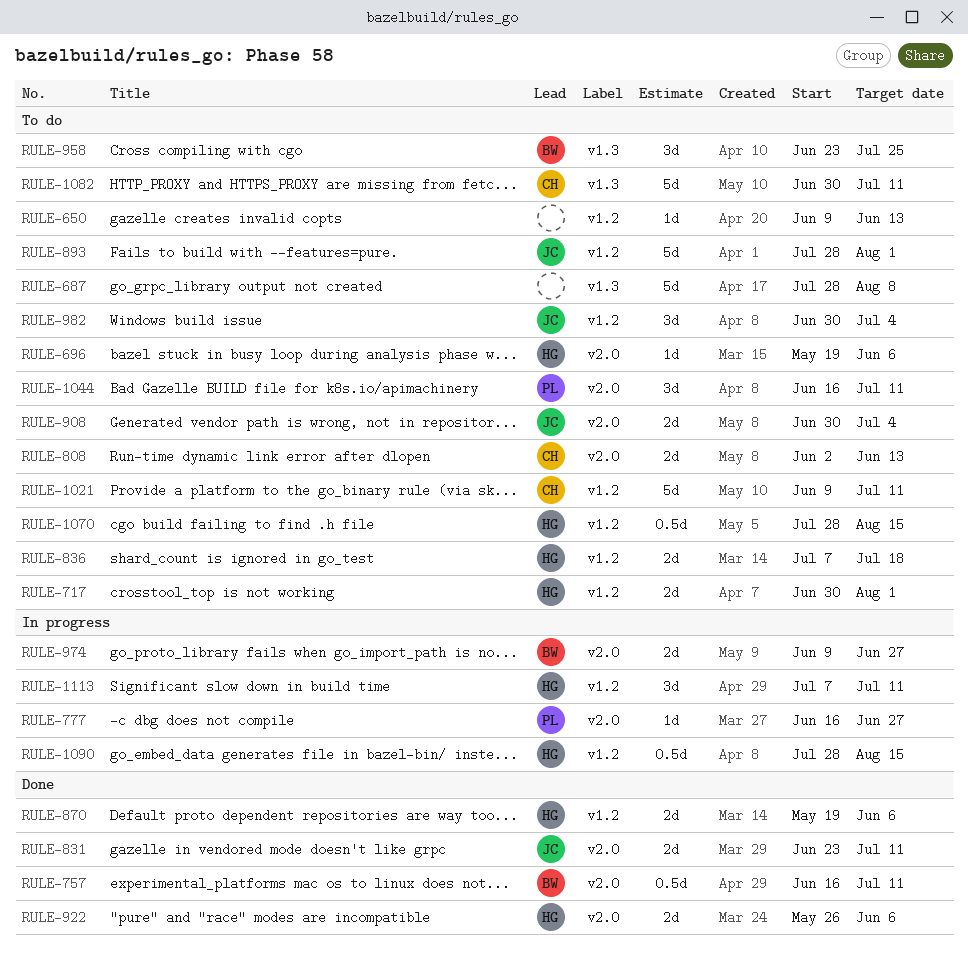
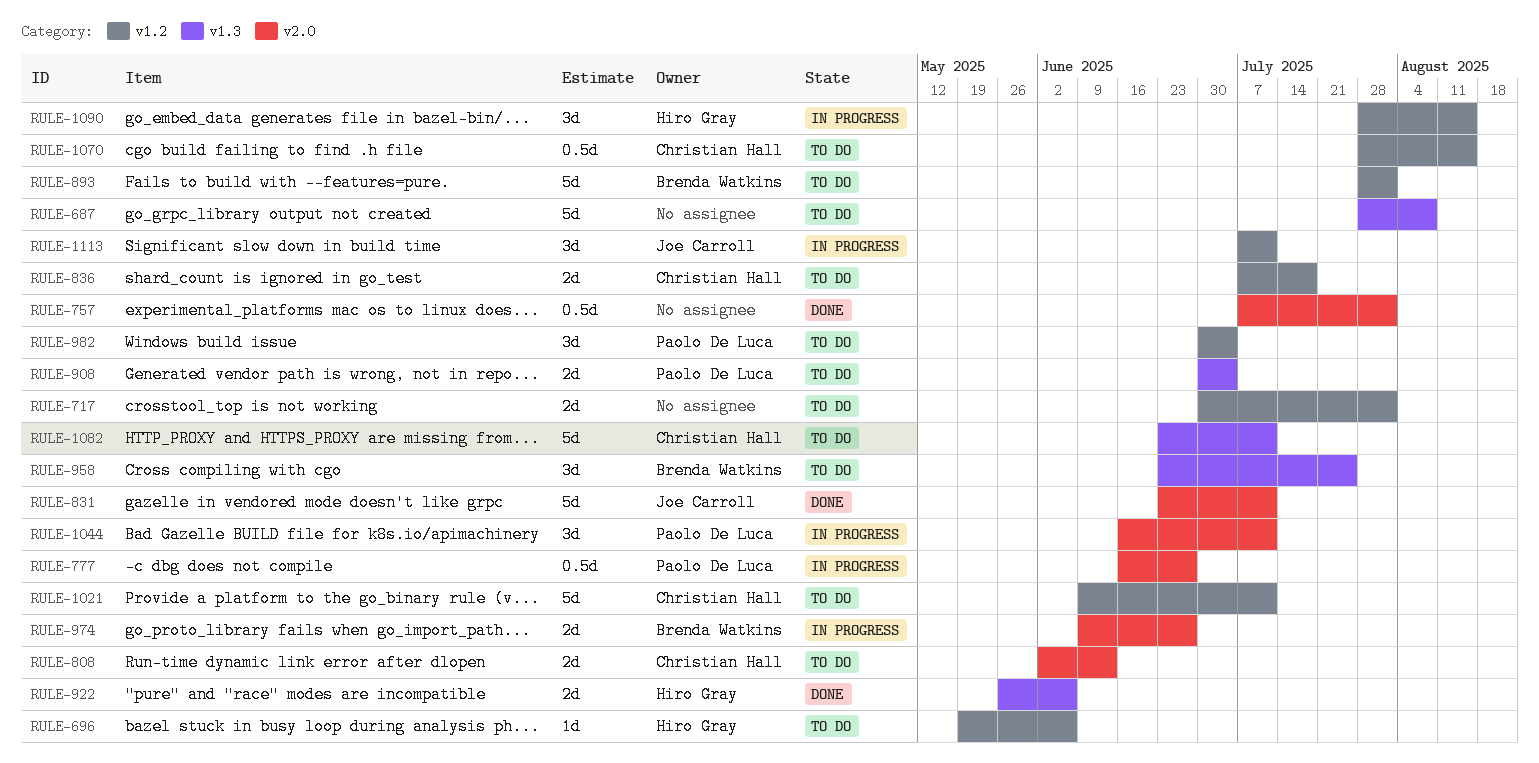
RULE-650: present -> none
RULE-696, label: v2.0 -> v1.2
RULE-717, owner: Hiro Gray -> none
RULE-757, owner: Brenda Watkins -> none
RULE-757, start: Jun 16 -> Jul 7
RULE-757, due: Jul 11 -> Aug 1
RULE-777, estimate: 1d -> 0.5d
RULE-831, estimate: 2d -> 5d
RULE-836, owner: Hiro Gray -> Christian Hall
RULE-870: present -> none
RULE-893, owner: Joe Carroll -> Brenda Watkins
RULE-908, owner: Joe Carroll -> Paolo De Luca
RULE-908, label: v2.0 -> v1.3
RULE-922, label: v2.0 -> v1.3
RULE-982, owner: Joe Carroll -> Paolo De Luca
RULE-1044, status: To do -> In progress
RULE-1070, owner: Hiro Gray -> Christian Hall
RULE-1082, start: Jun 30 -> Jun 23
RULE-1090, estimate: 0.5d -> 3d
RULE-1113, owner: Hiro Gray -> Joe Carroll

